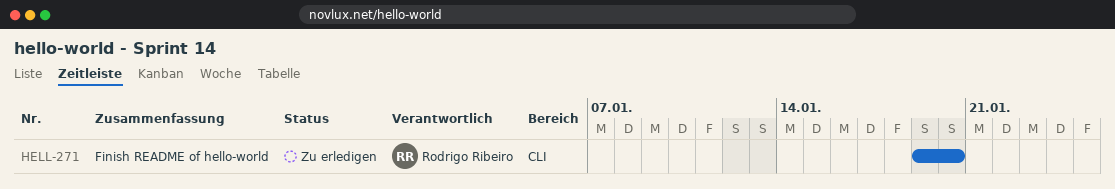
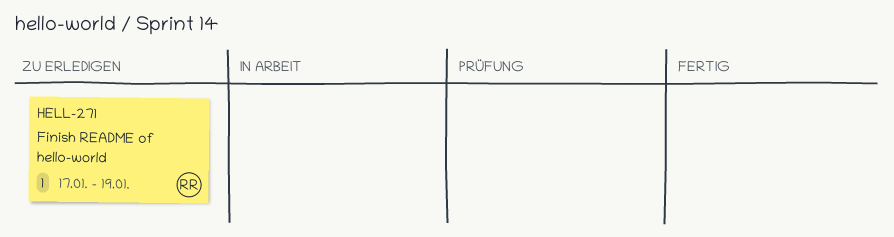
HELL-271, start: Jan 19 -> Jan 17
HELL-271, due: Jan 20 -> Jan 19

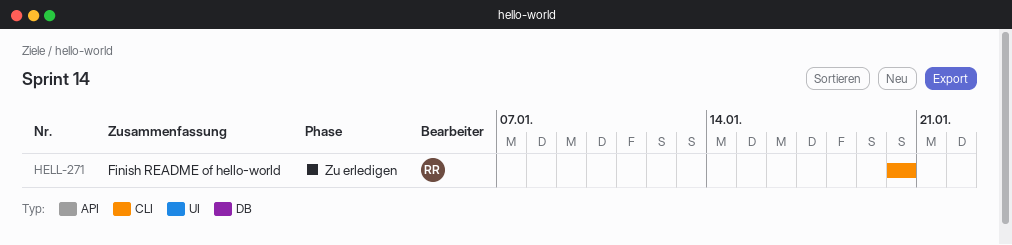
HELL-271, start: Jan 17 -> Jan 20
HELL-271, due: Jan 19 -> Jan 20

